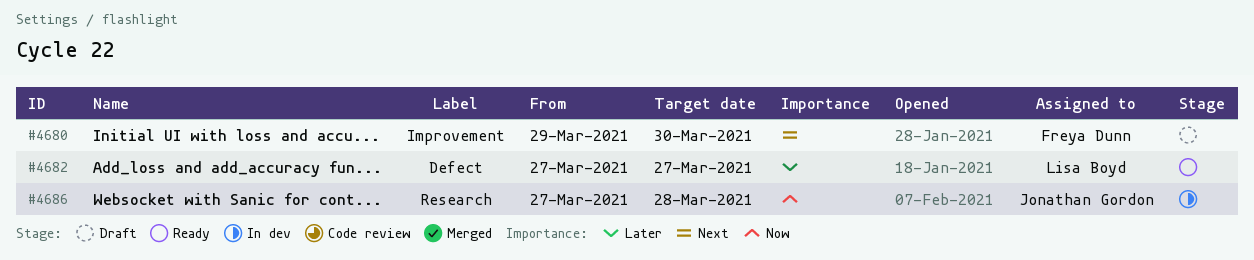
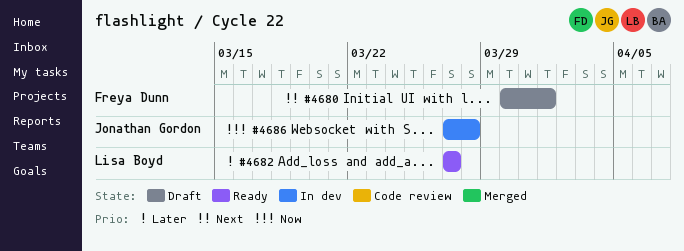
#4680, start: Mar 29 -> Mar 30
#4680, due: Mar 30 -> Apr 1

